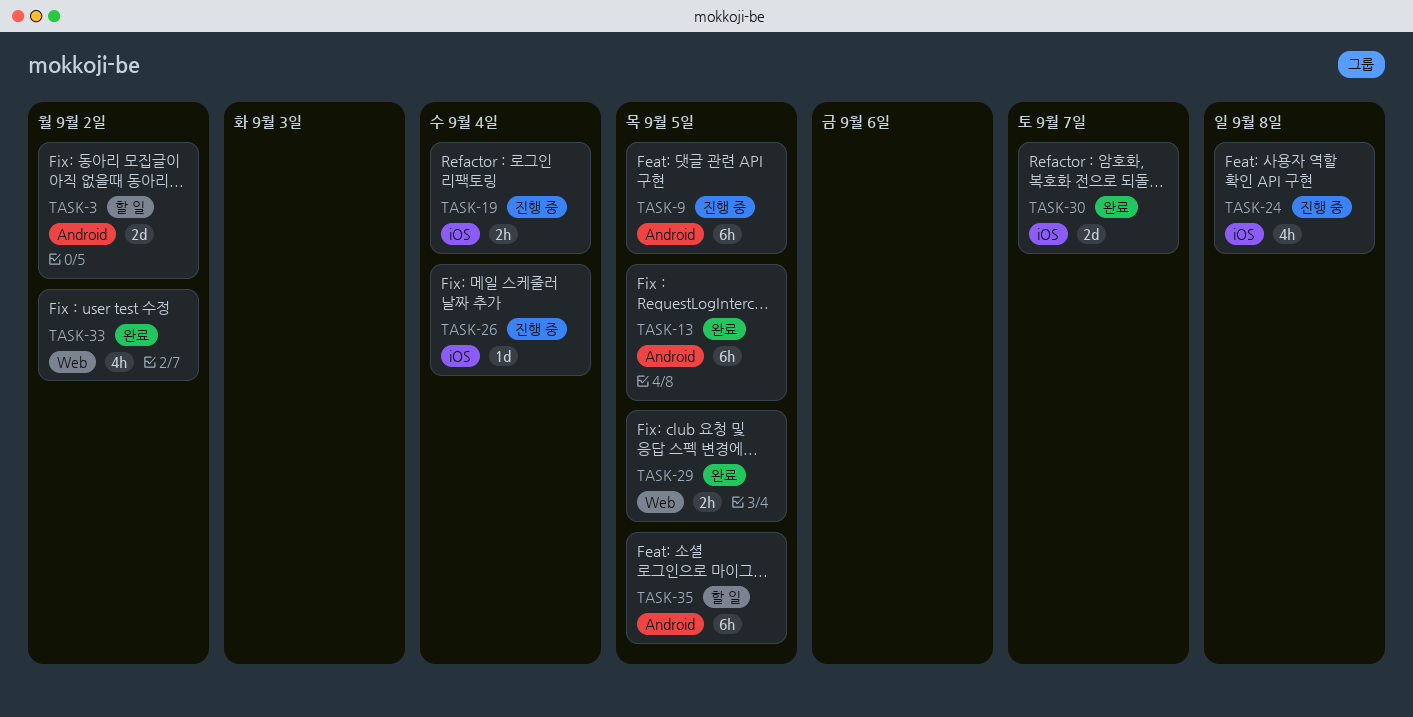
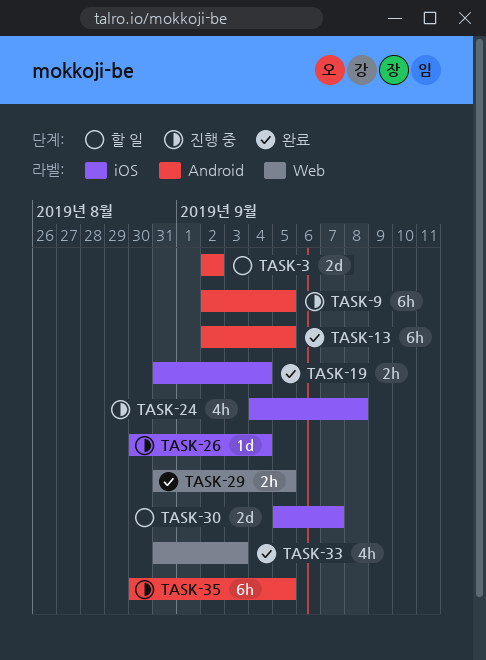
TASK-19, status: 진행 중 -> 완료
TASK-30, status: 완료 -> 할 일
TASK-33, due: Sep 2 -> Sep 3
TASK-35, status: 할 일 -> 진행 중

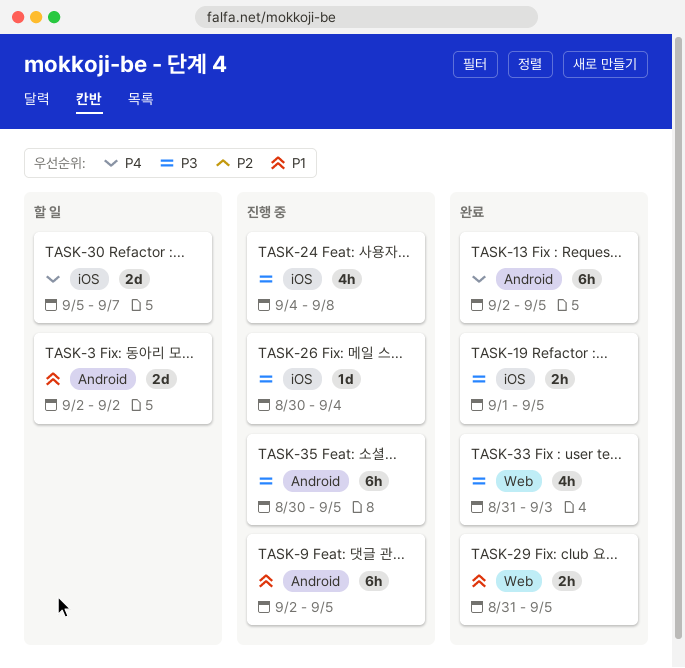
TASK-19, start: Aug 31 -> Sep 1
TASK-19, due: Sep 4 -> Sep 5

